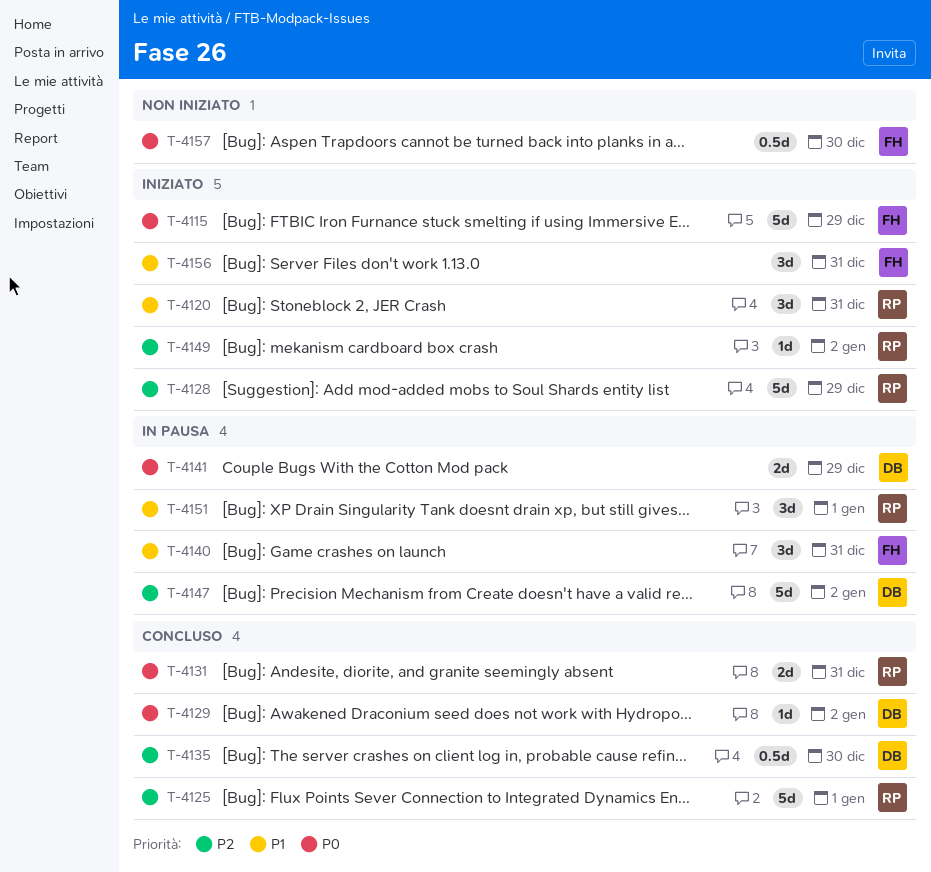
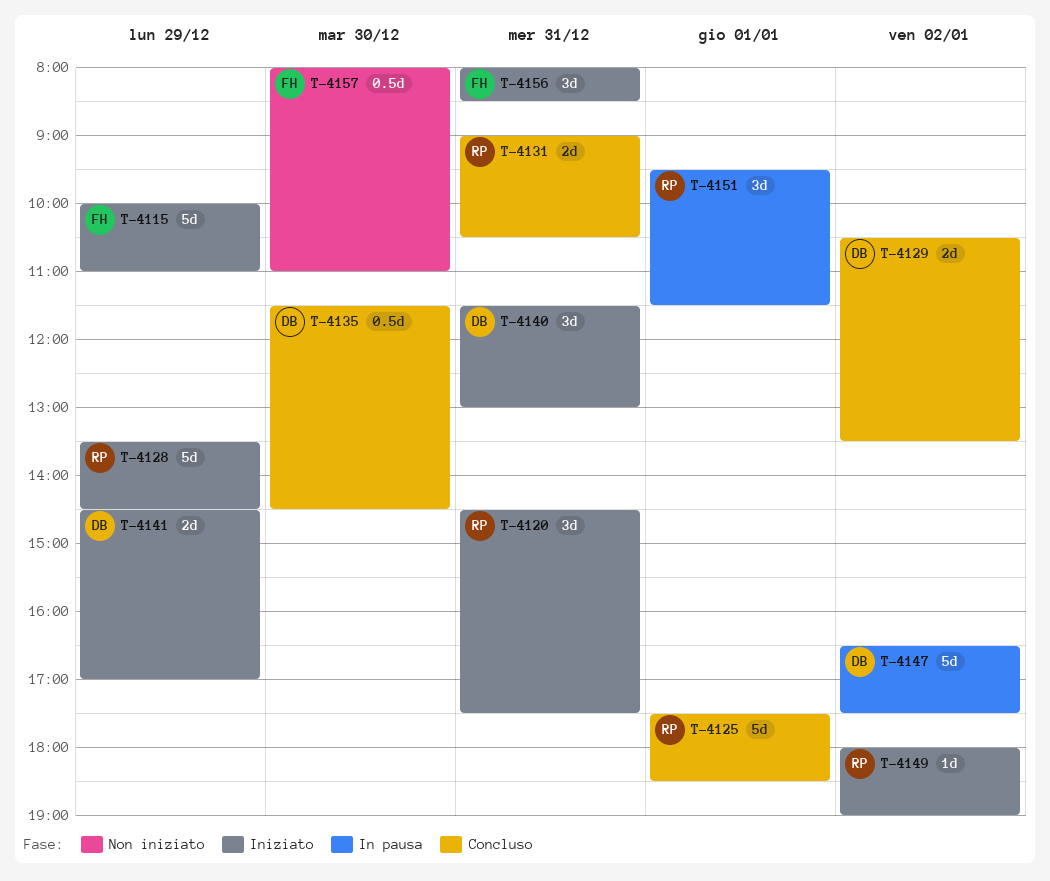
T-4129, estimate: 1d -> 2d
T-4140, status: In pausa -> Iniziato
T-4140, owner: FH -> DB
T-4141, status: In pausa -> Iniziato

